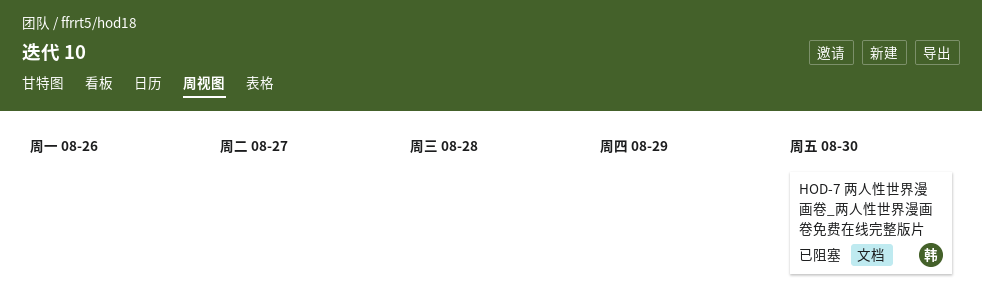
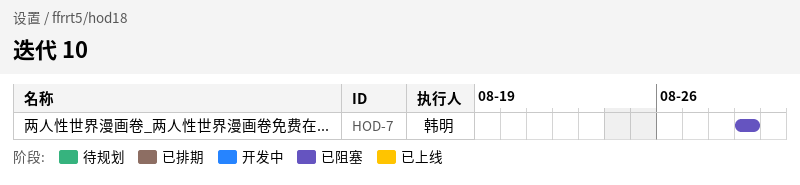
HOD-7, due: Aug 30 -> Aug 29

